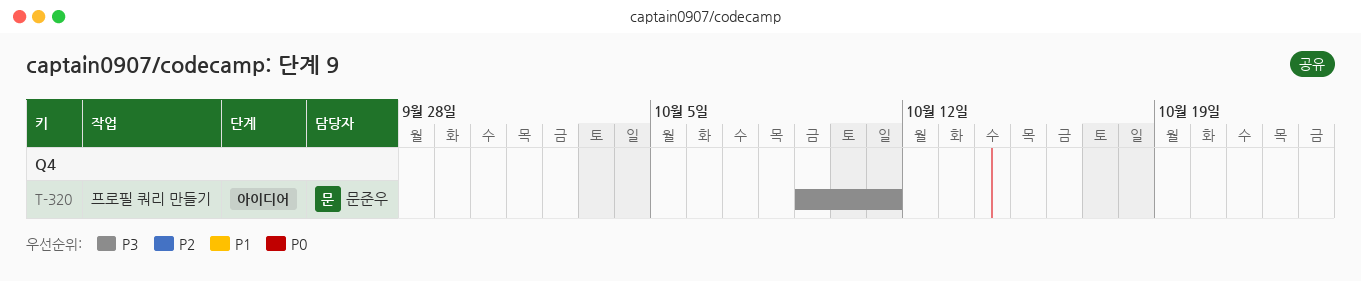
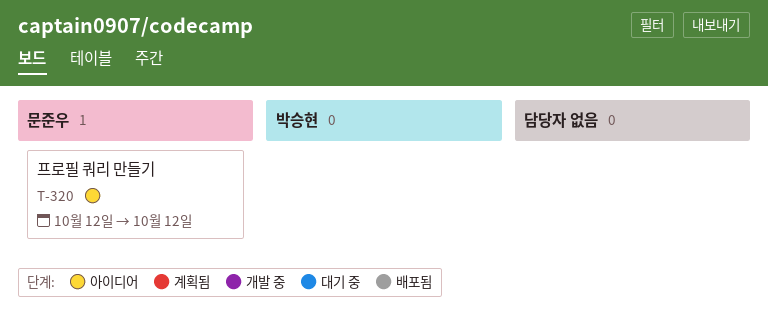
T-320, start: Oct 9 -> Oct 12
T-320, due: Oct 11 -> Oct 12

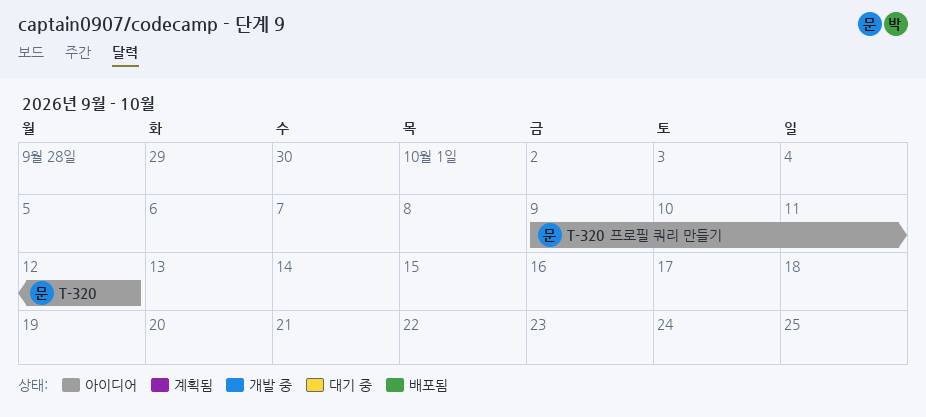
T-320, start: Oct 12 -> Oct 9

